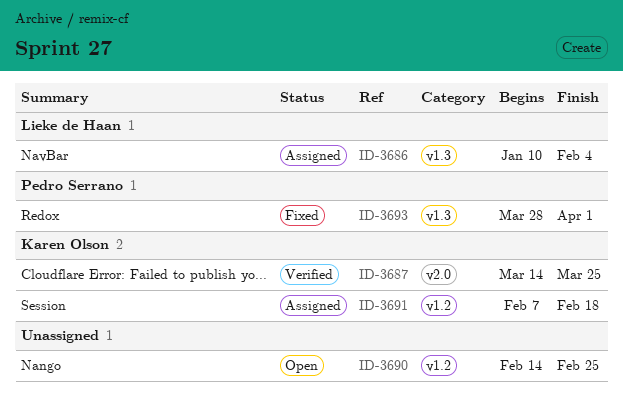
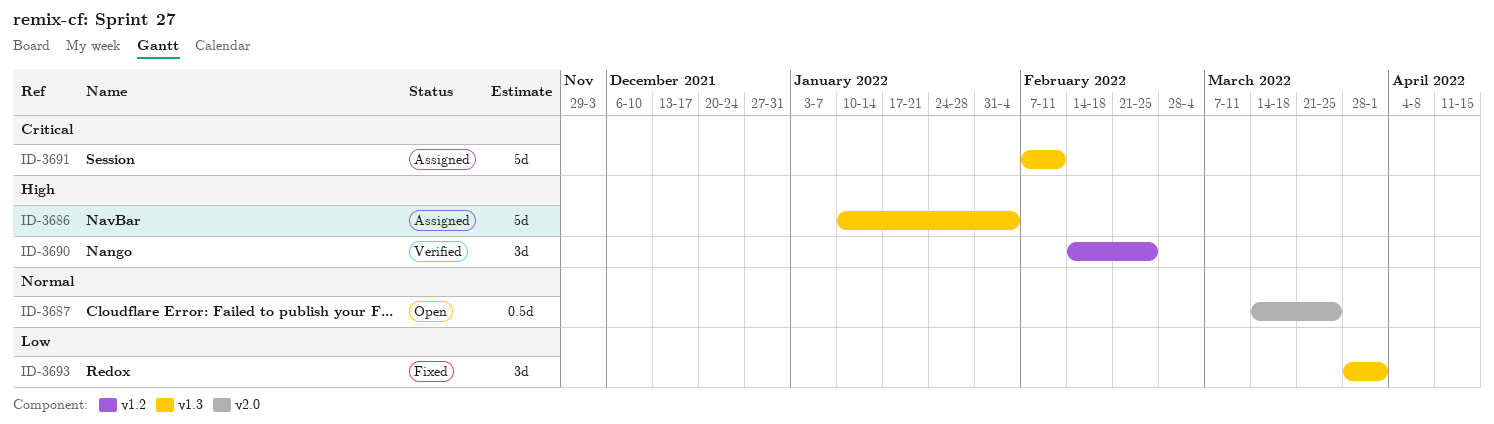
ID-3687, status: Verified -> Open
ID-3690, status: Open -> Verified
ID-3691, label: v1.2 -> v1.3
ID-3691, due: Feb 18 -> Feb 11

